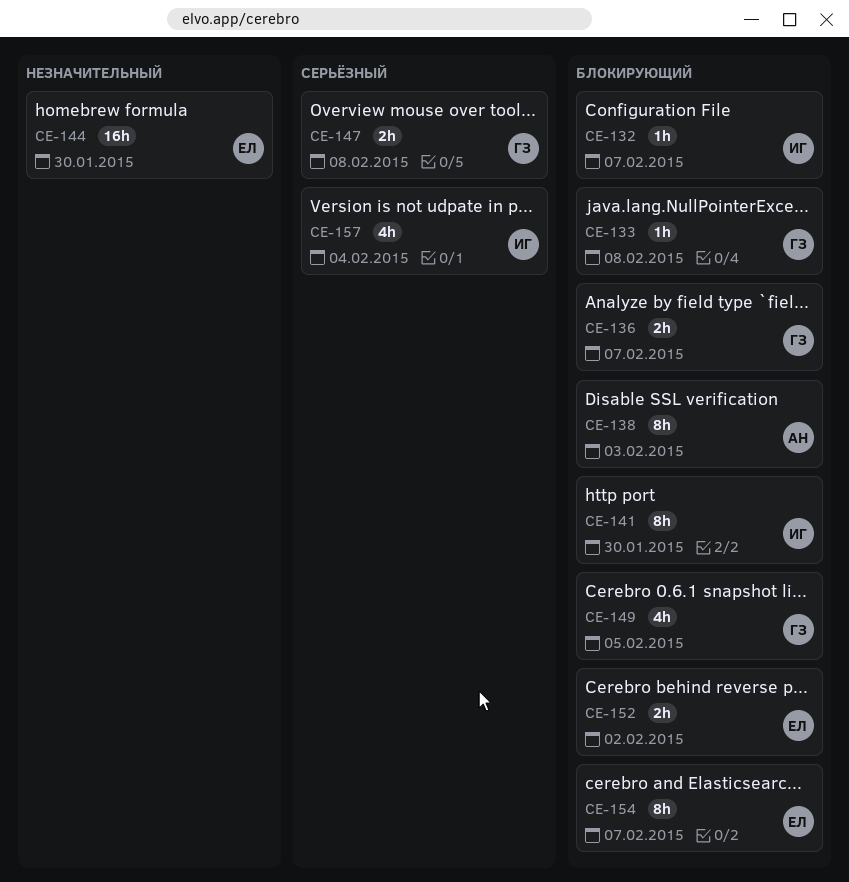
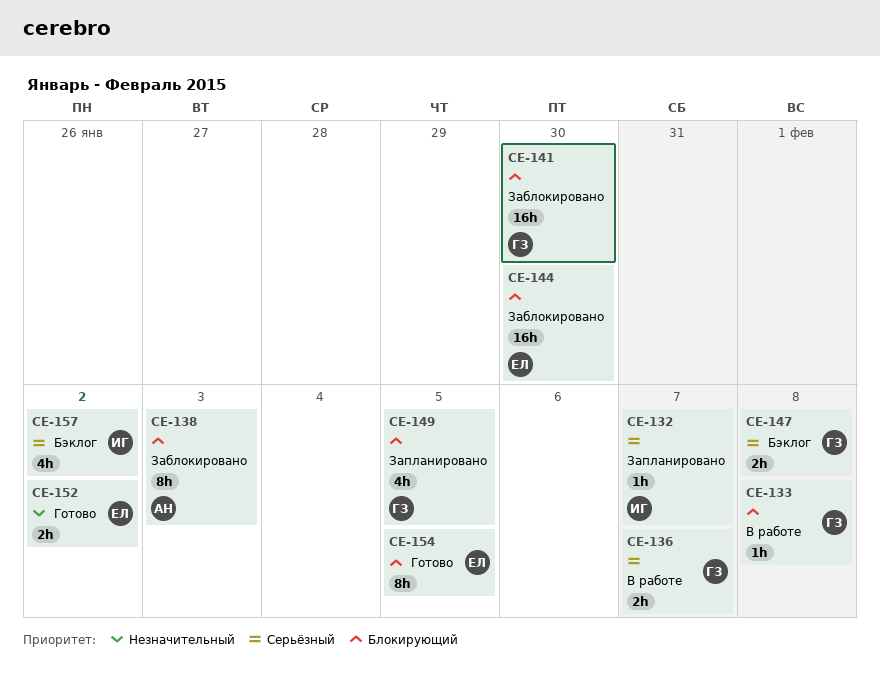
CE-132, priority: Блокирующий -> Серьёзный
CE-136, priority: Блокирующий -> Серьёзный
CE-141, owner: ИГ -> ГЗ
CE-141, estimate: 8h -> 16h
CE-144, priority: Незначительный -> Блокирующий
CE-152, priority: Блокирующий -> Незначительный
CE-154, due: Feb 7 -> Feb 5
CE-157, due: Feb 4 -> Feb 2

